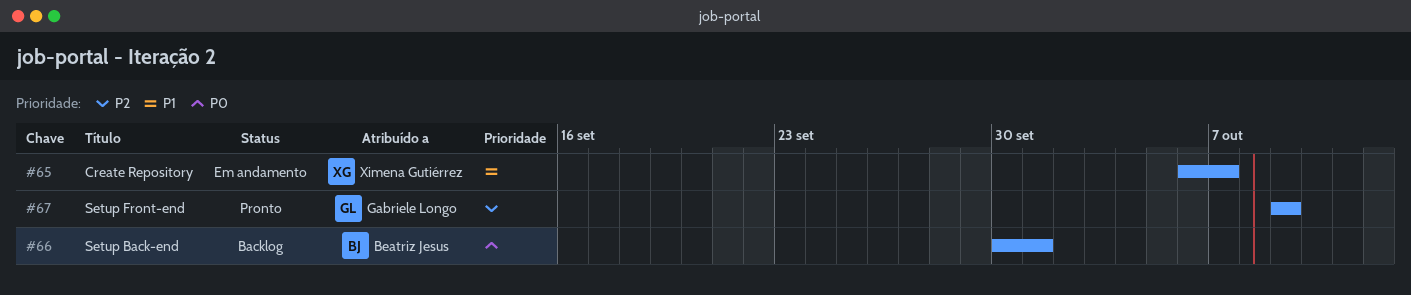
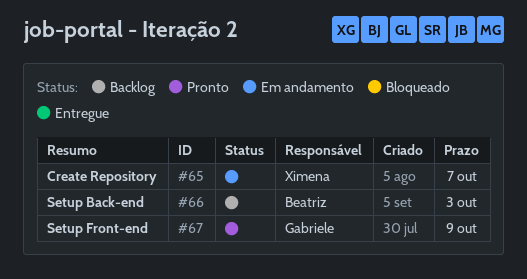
#66, due: Oct 1 -> Oct 3

